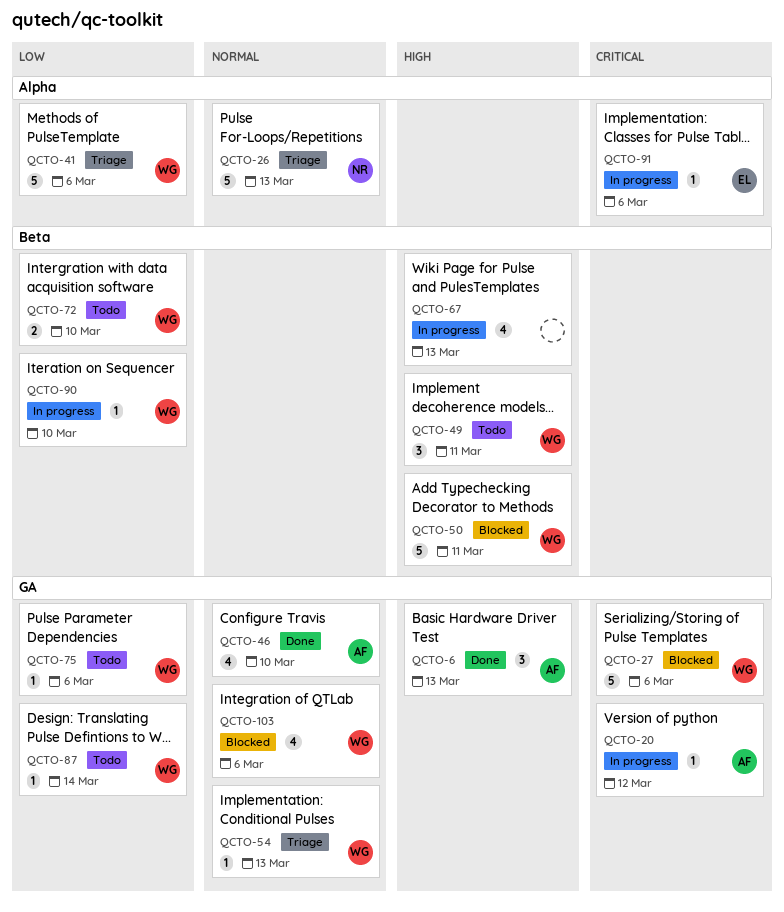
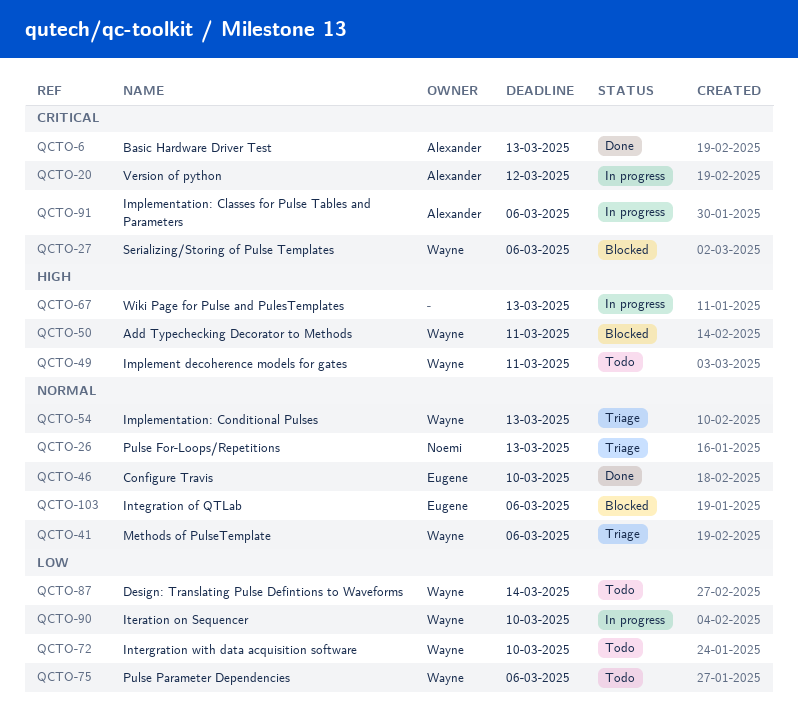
QCTO-6, priority: High -> Critical
QCTO-41, priority: Low -> Normal
QCTO-46, owner: Alexander -> Eugene
QCTO-91, owner: Eugene -> Alexander
QCTO-103, owner: Wayne -> Eugene

